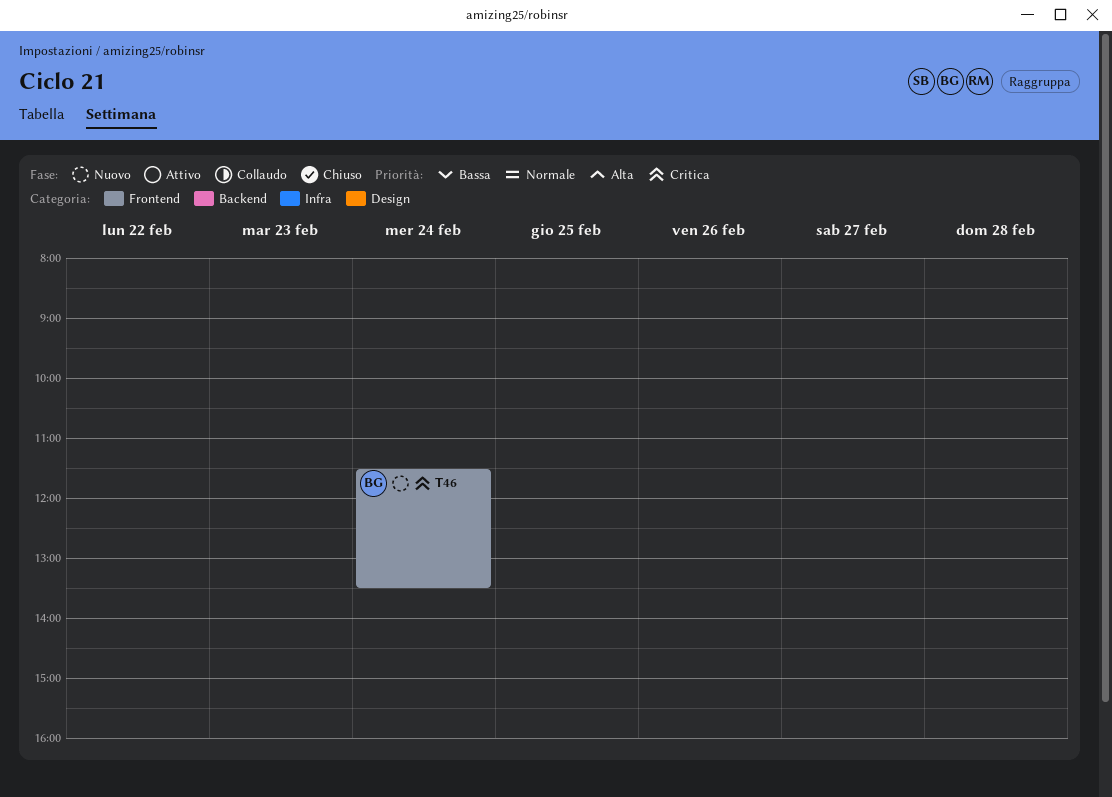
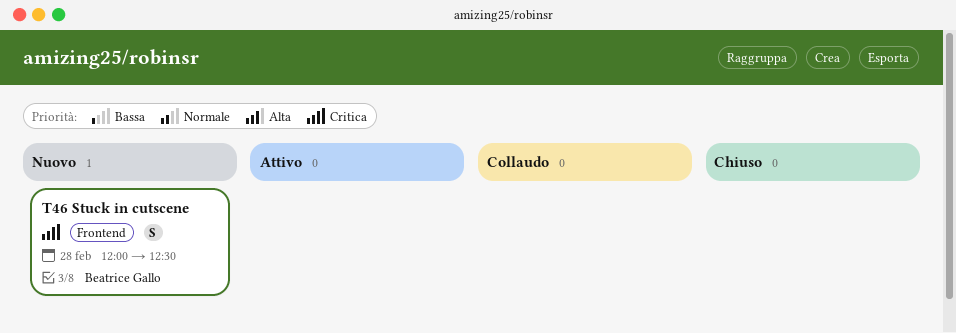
T46, day: Feb 24 -> Feb 28
T46, begins: 11:30 -> 12:00
T46, ends: 13:30 -> 12:30

